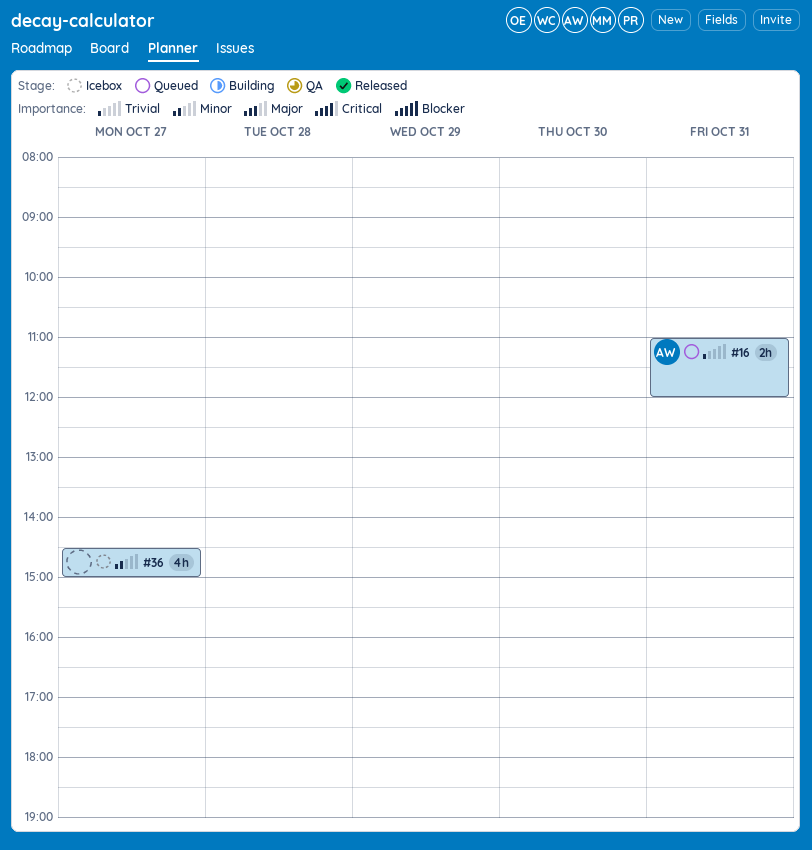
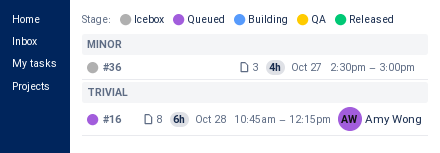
#16, estimate: 2h -> 6h
#16, day: Oct 31 -> Oct 28
#16, begins: 11:00 -> 10:45
#16, ends: 12:00 -> 12:15

